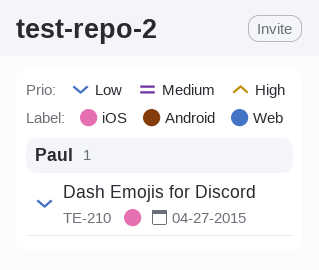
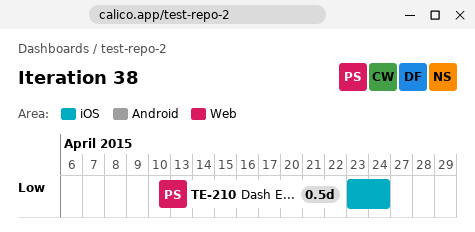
TE-210, due: Apr 27 -> Apr 24

